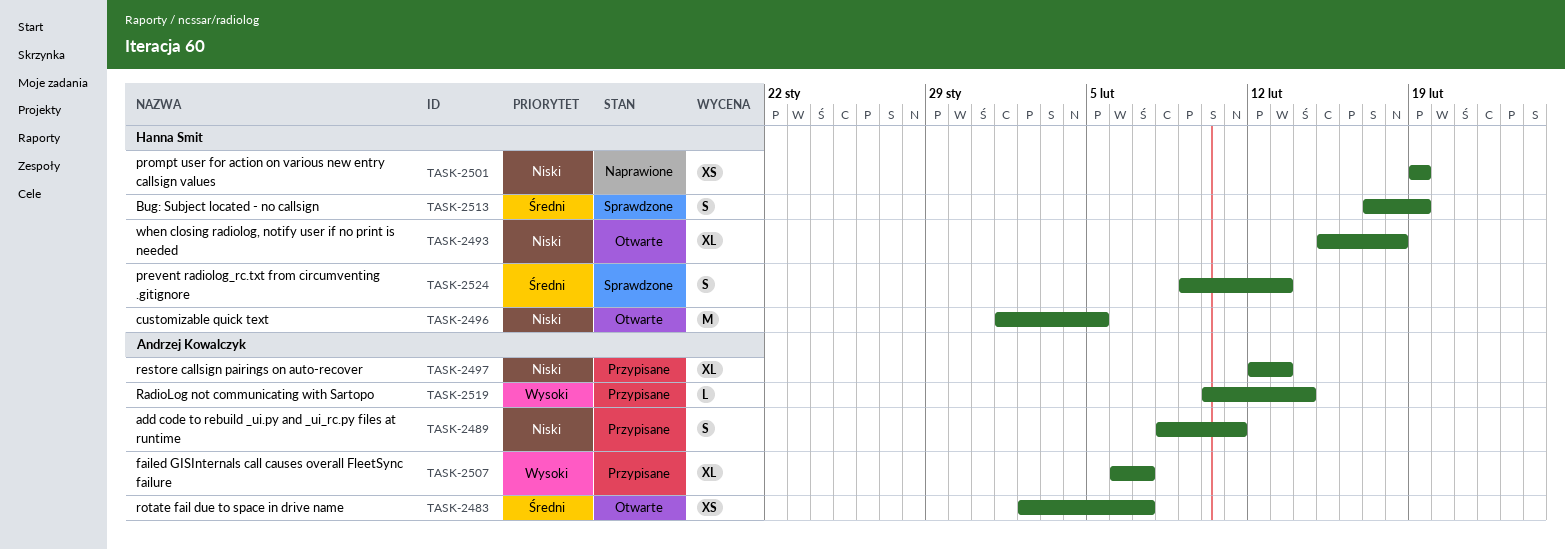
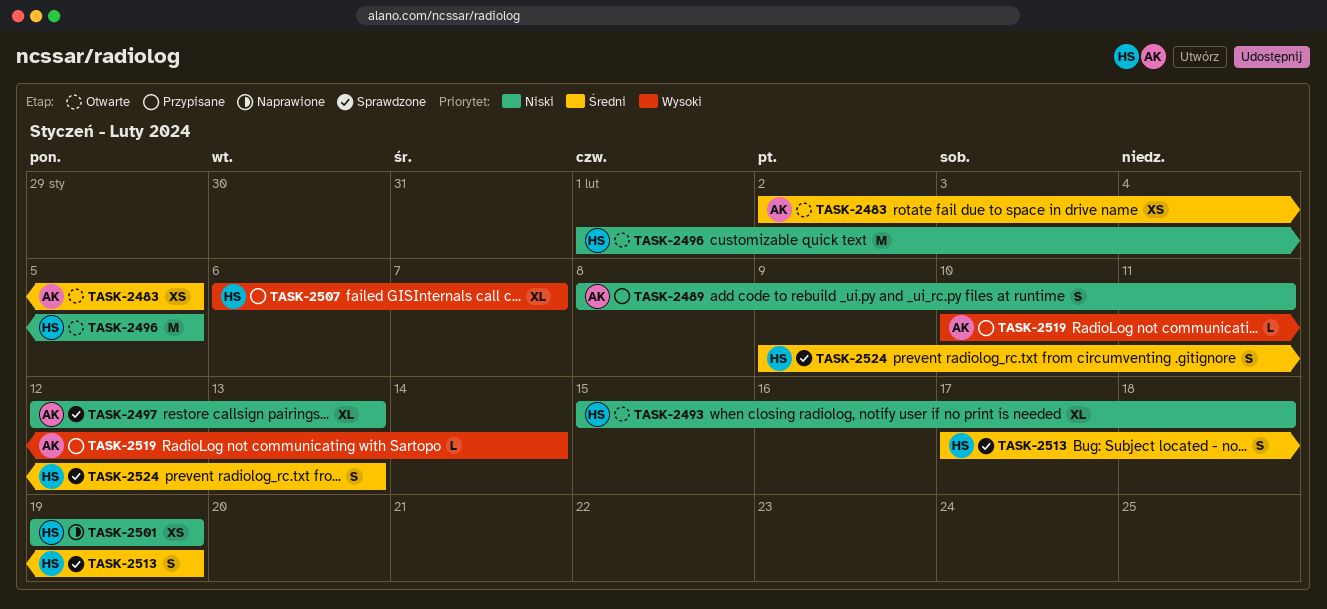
TASK-2483, due: Feb 7 -> Feb 5
TASK-2497, status: Przypisane -> Sprawdzone
TASK-2507, owner: Andrzej Kowalczyk -> Hanna Smit

